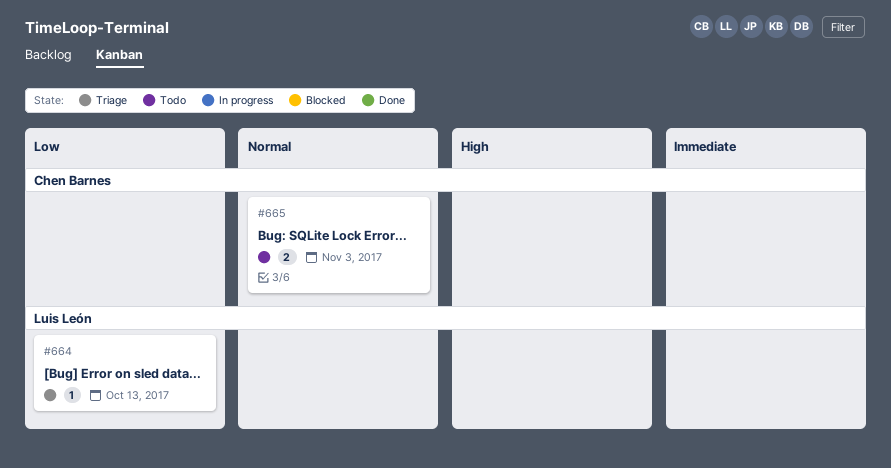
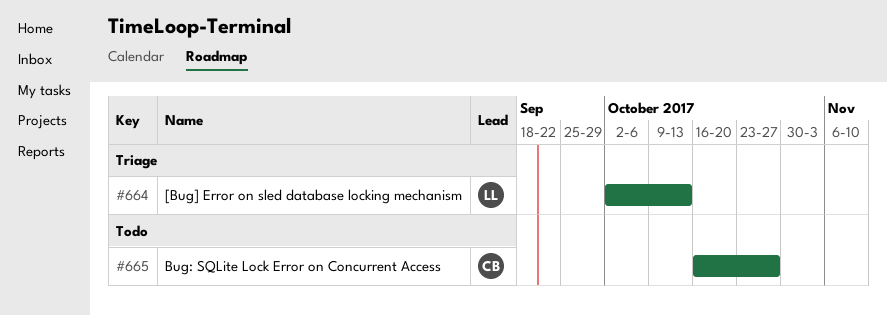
#665, due: Nov 3 -> Oct 27

